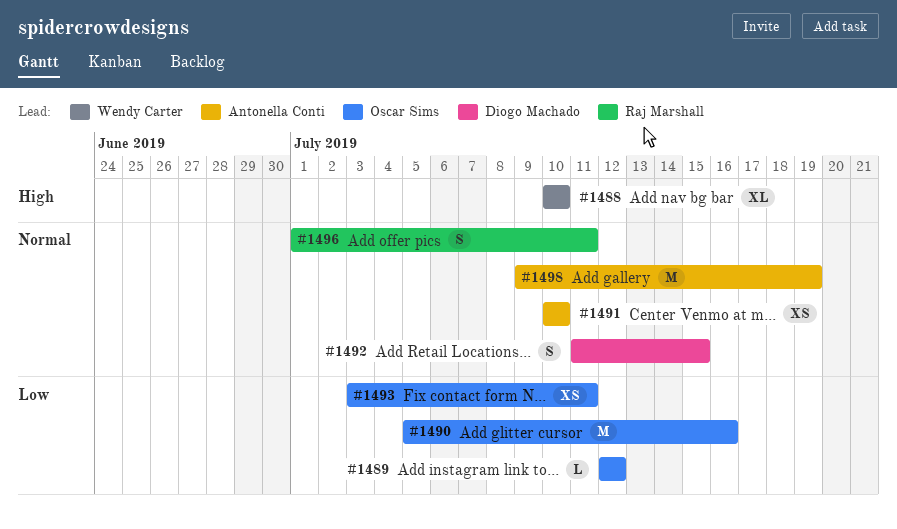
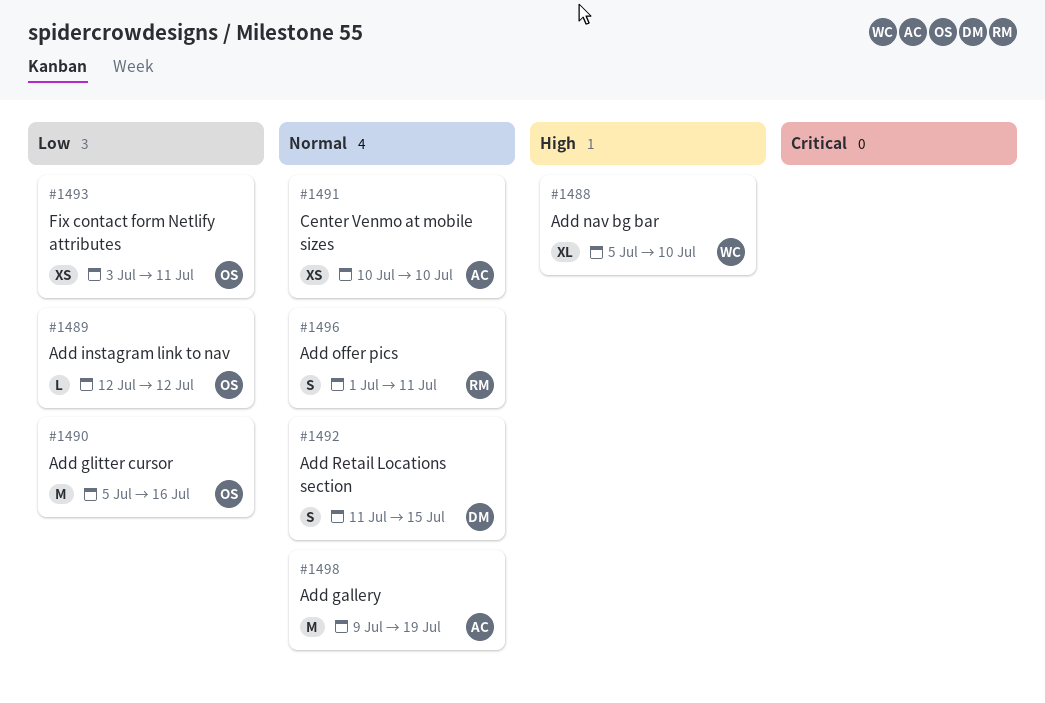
#1488, start: Jul 10 -> Jul 5

